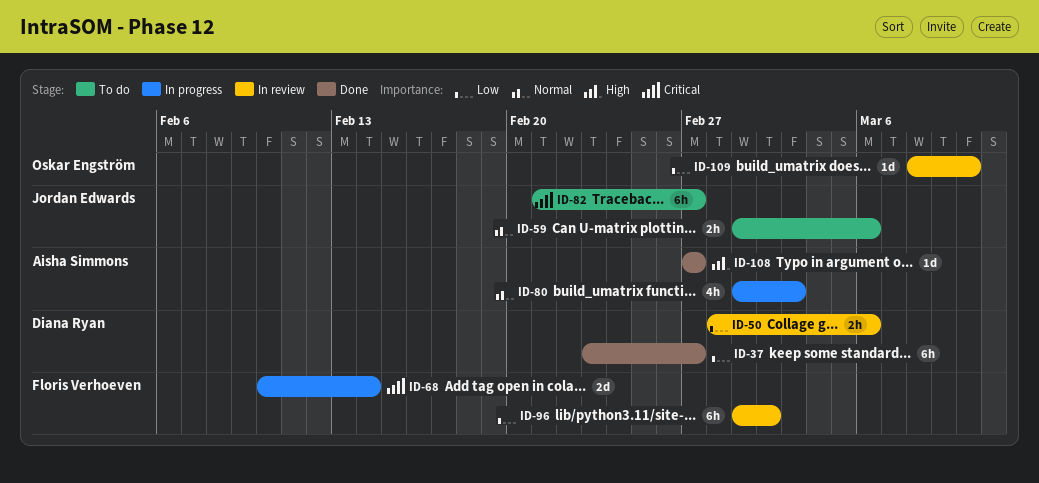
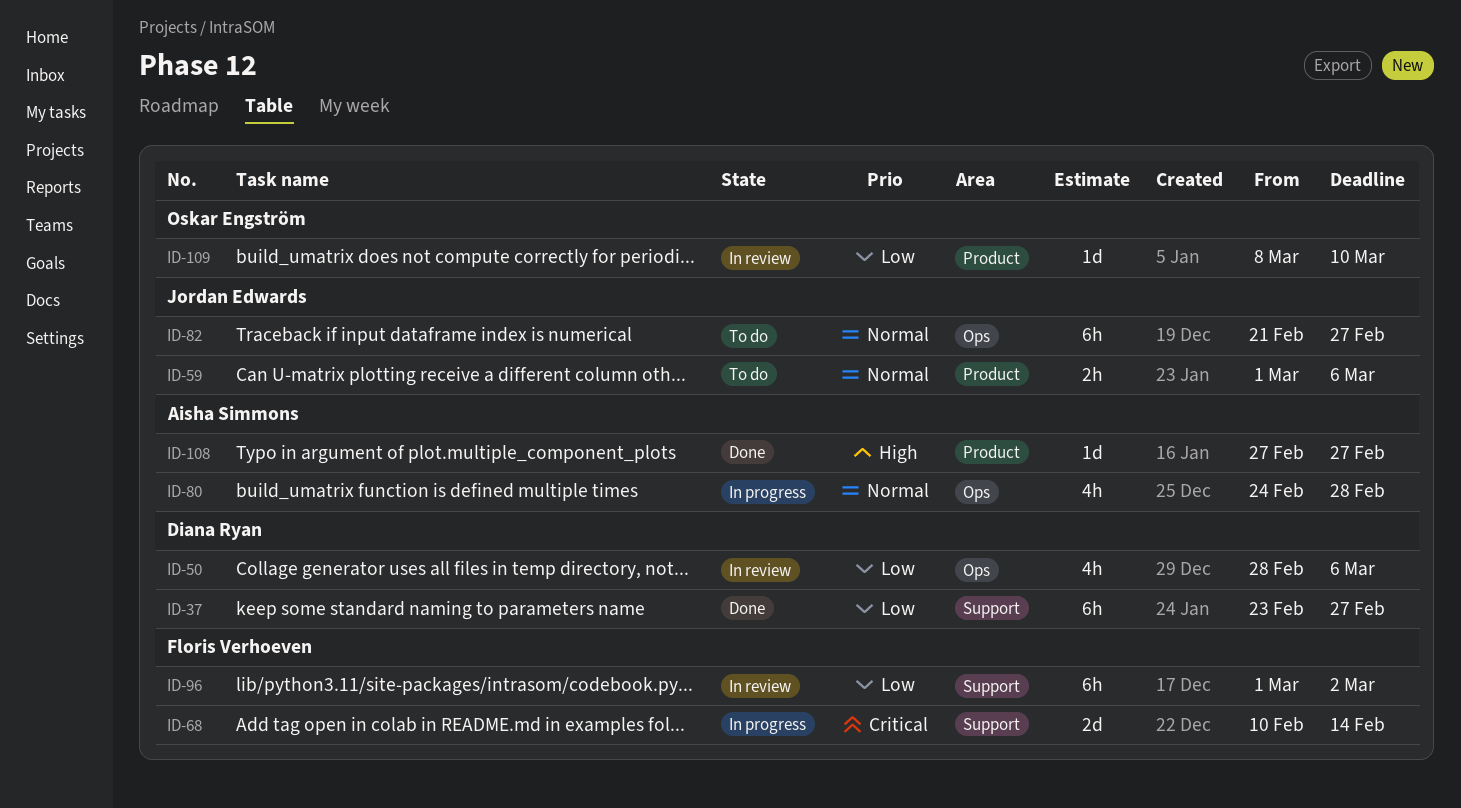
ID-50, estimate: 2h -> 4h
ID-80, start: Mar 1 -> Feb 24
ID-80, due: Mar 3 -> Feb 28
ID-82, priority: Critical -> Normal

